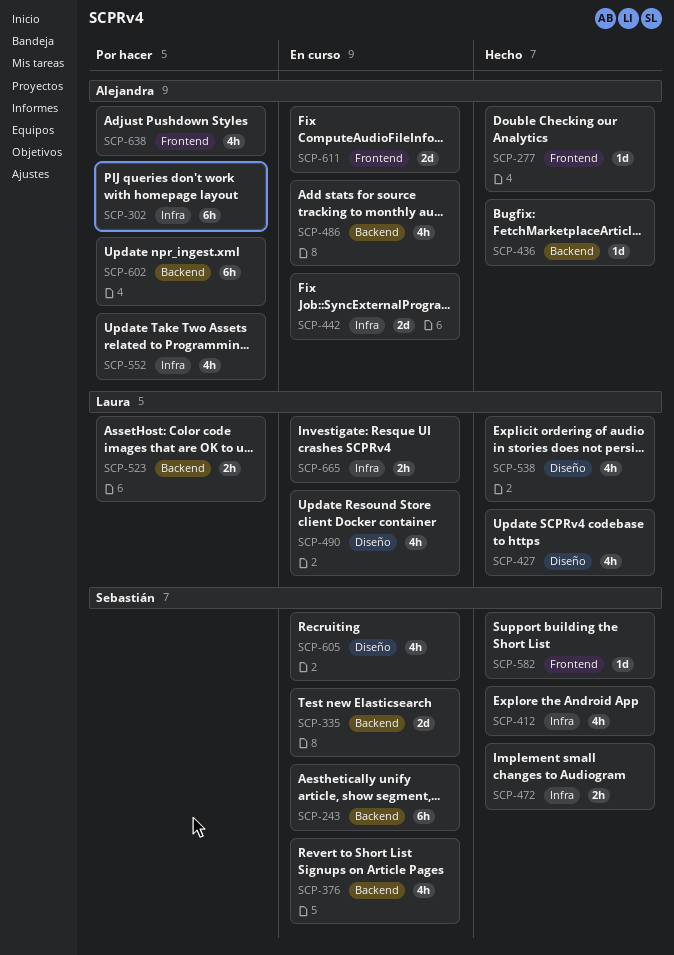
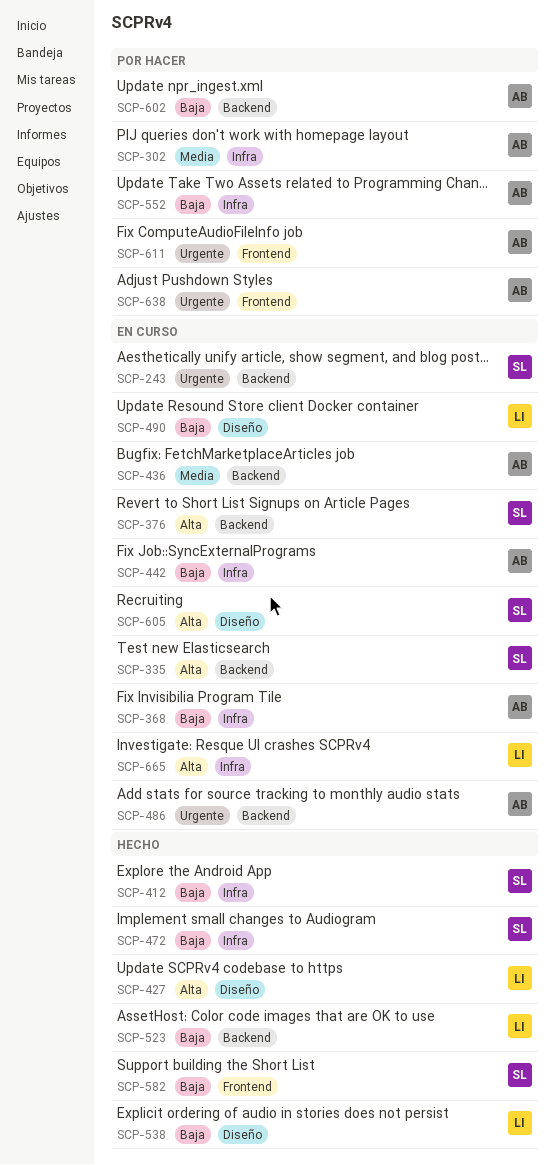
SCP-277: present -> none
SCP-368: none -> present
SCP-436, status: Hecho -> En curso
SCP-523, status: Por hacer -> Hecho
SCP-611, status: En curso -> Por hacer

